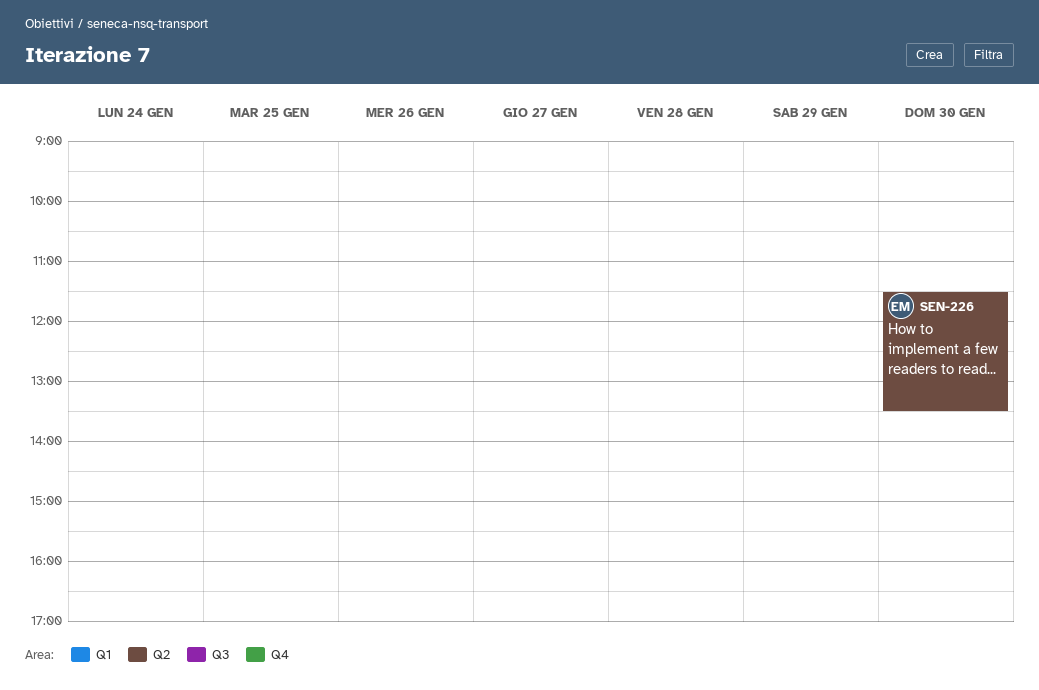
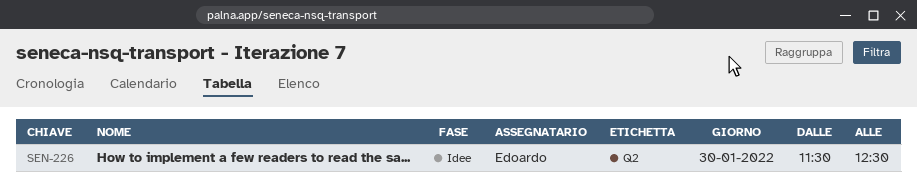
SEN-226, ends: 13:30 -> 12:30

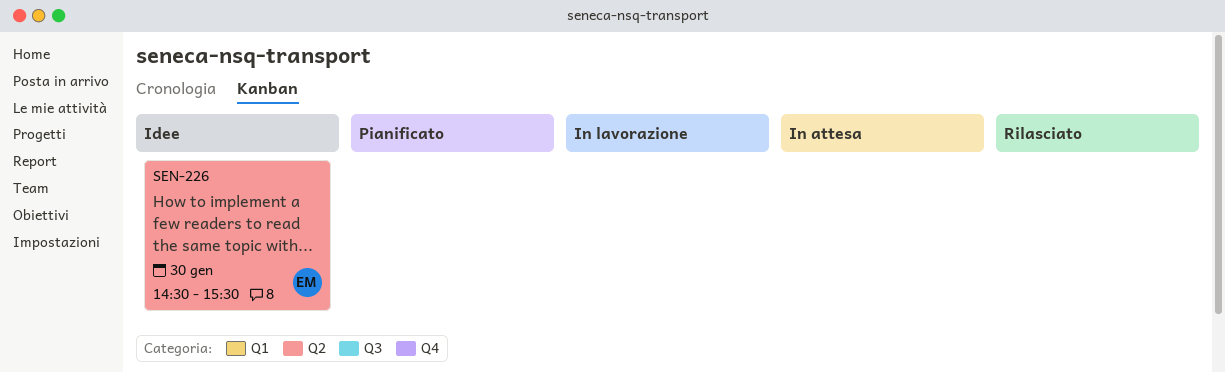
SEN-226, begins: 11:30 -> 14:30
SEN-226, ends: 12:30 -> 15:30

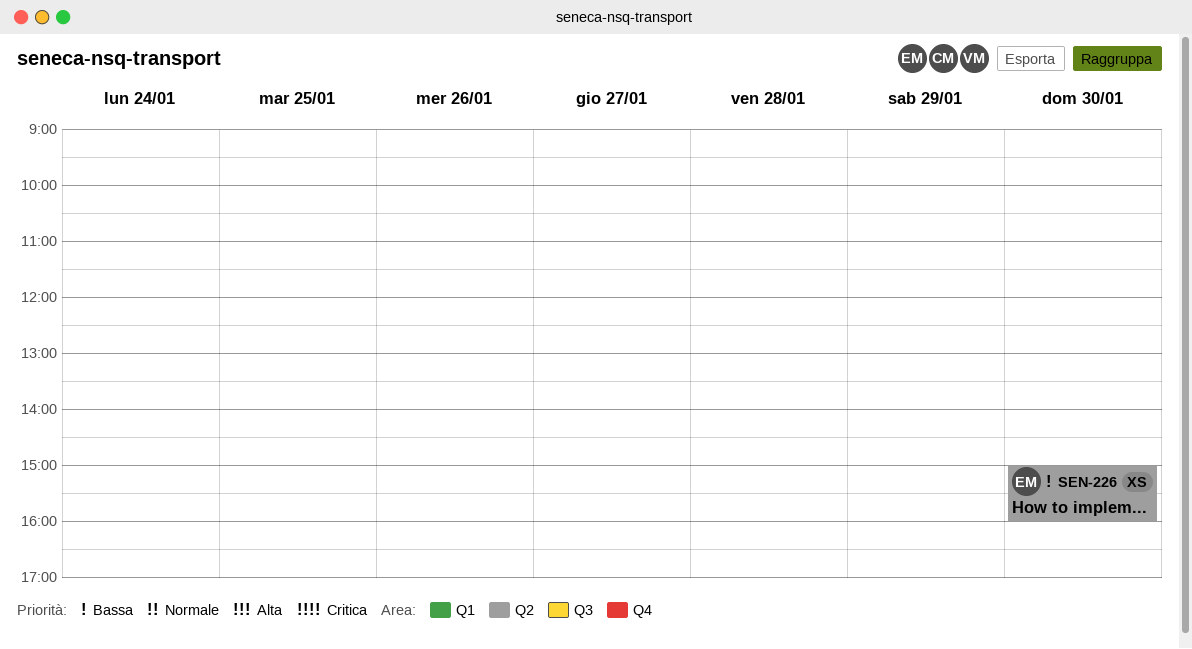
SEN-226, begins: 14:30 -> 15:00
SEN-226, ends: 15:30 -> 16:00

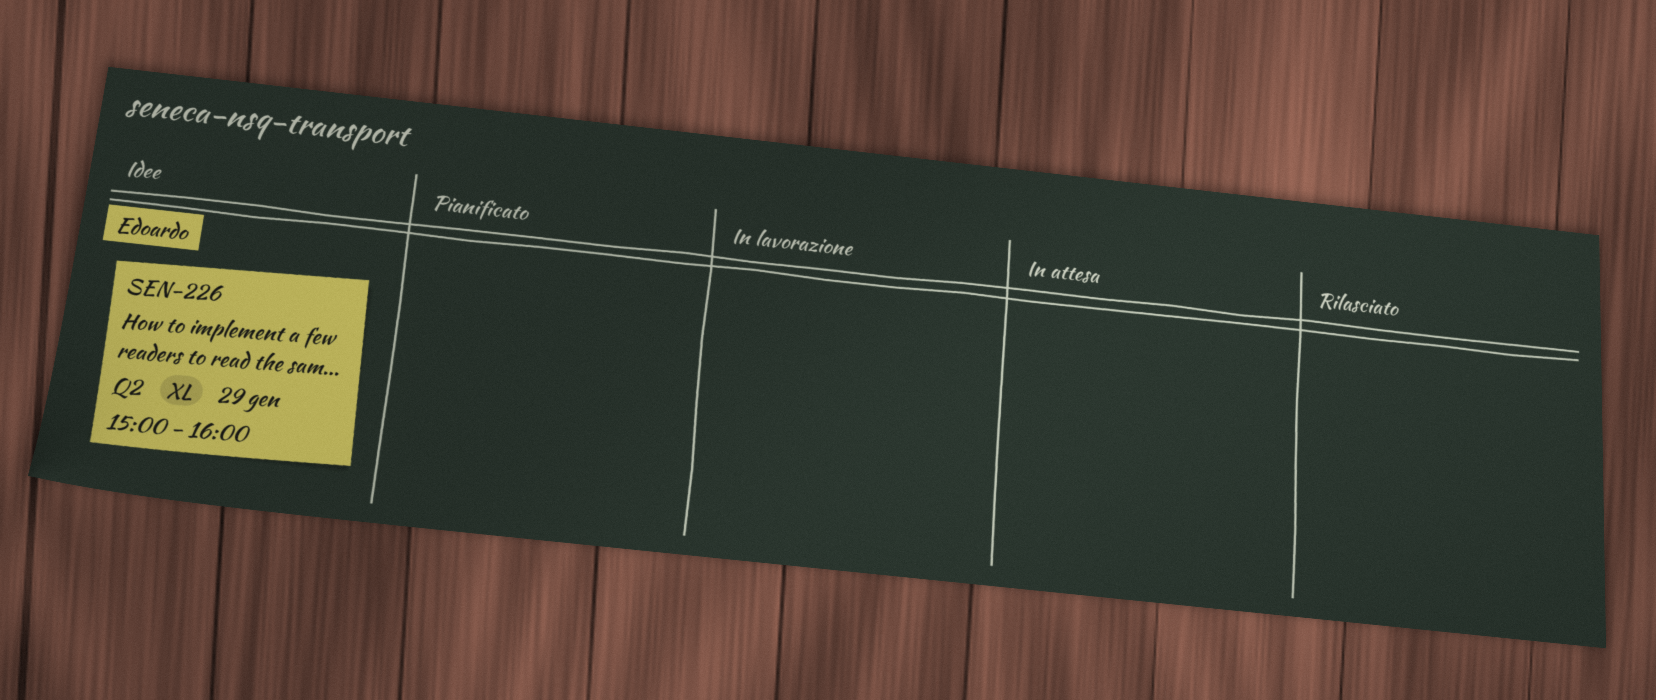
SEN-226, estimate: XS -> XL
SEN-226, day: Jan 30 -> Jan 29

